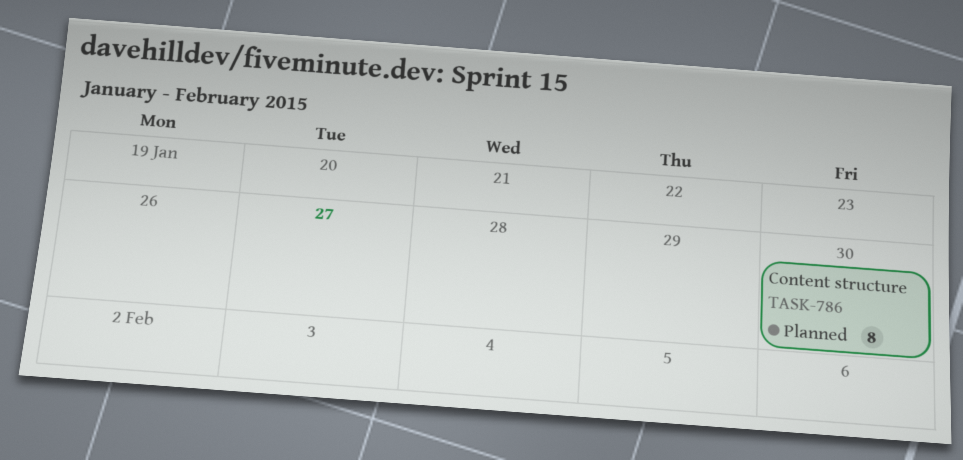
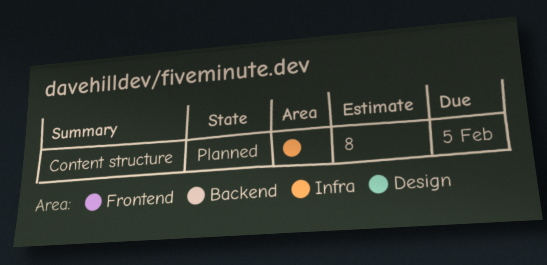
Content structure, due: Jan 30 -> Feb 5

